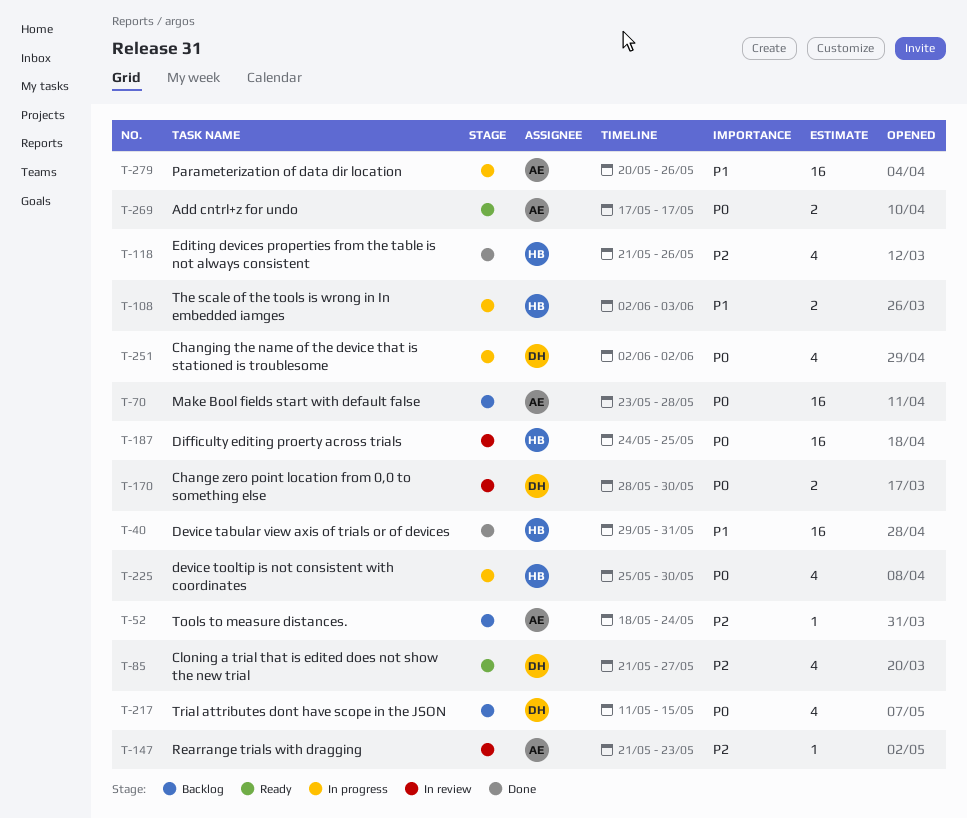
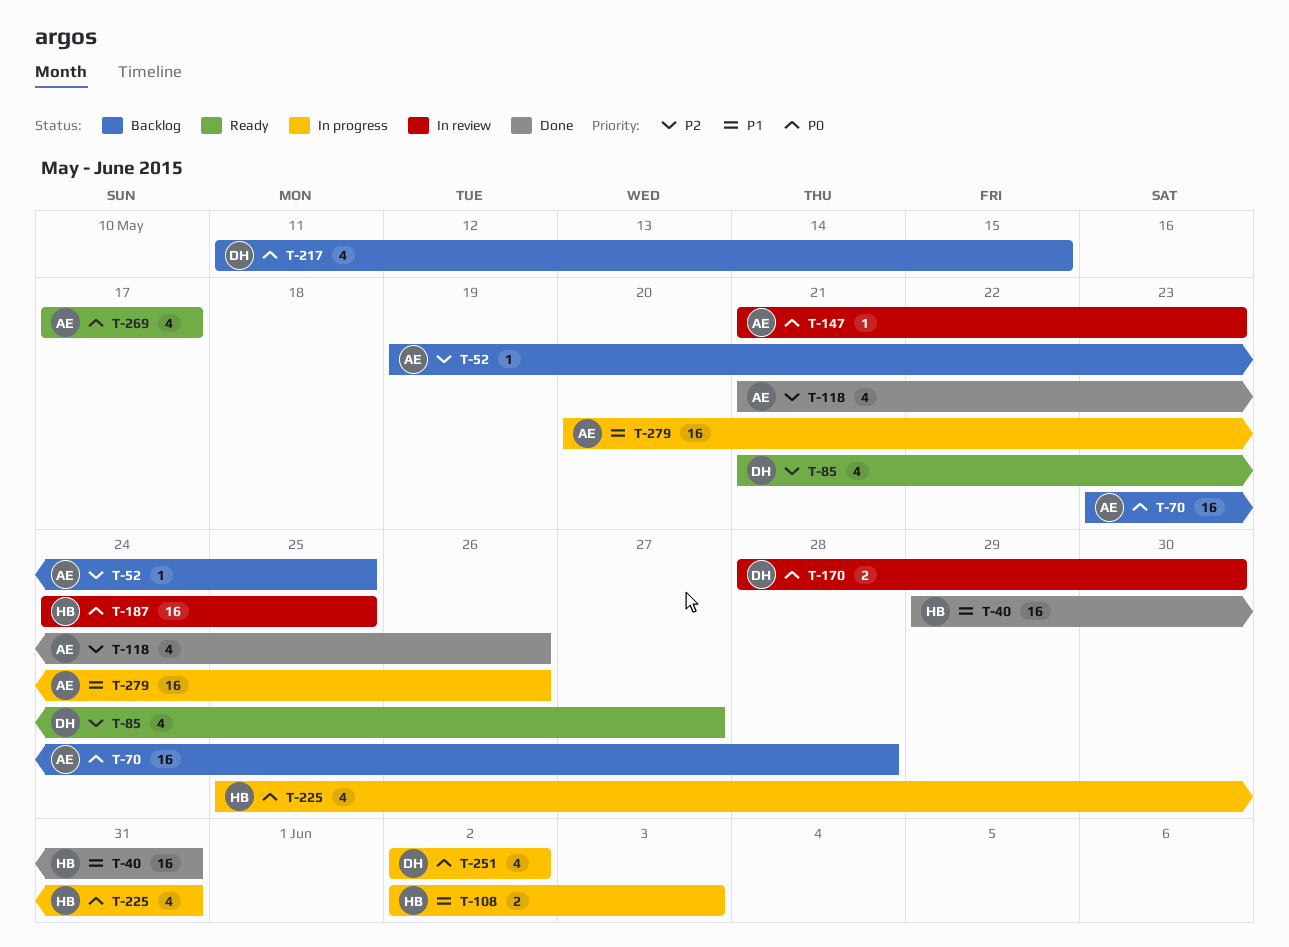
T-52, start: May 18 -> May 19
T-52, due: May 24 -> May 25
T-118, owner: HB -> AE
T-147, priority: P2 -> P0
T-225, due: May 30 -> May 31
T-269, estimate: 2 -> 4

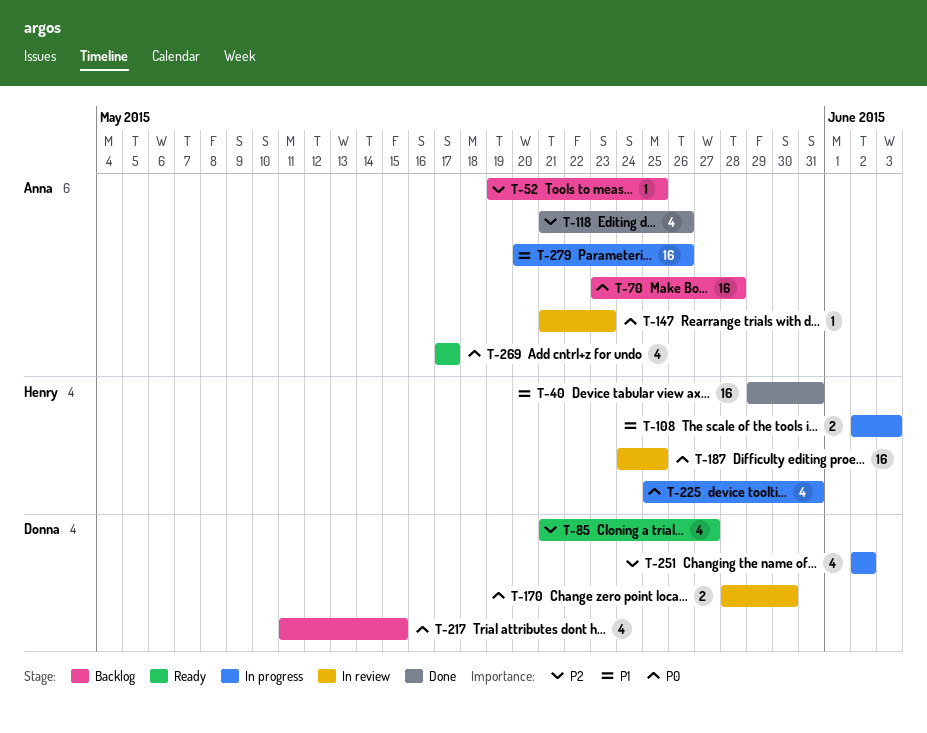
T-251, priority: P0 -> P2

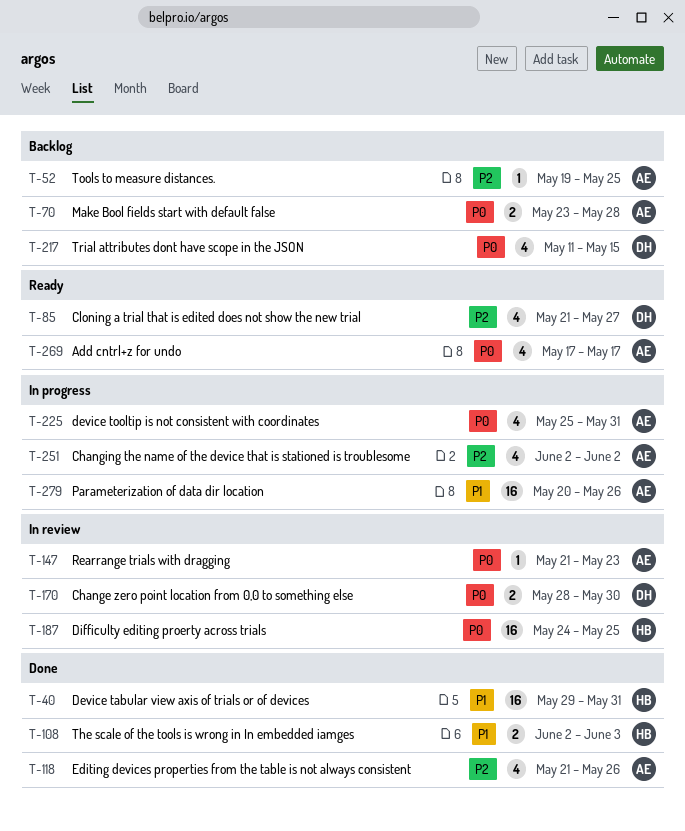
T-70, estimate: 16 -> 2
T-108, status: In progress -> Done
T-225, owner: Henry -> Anna
T-251, owner: Donna -> Anna

